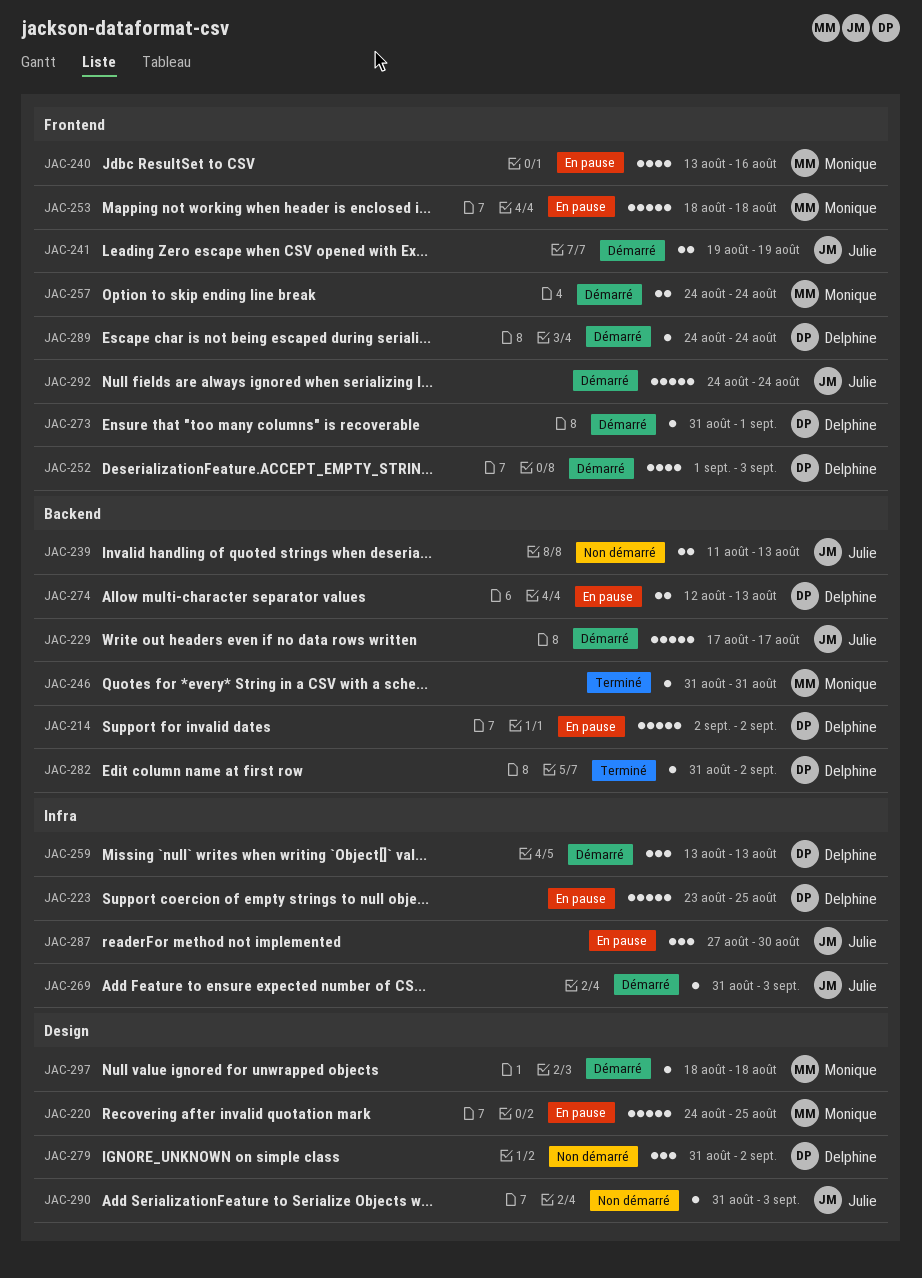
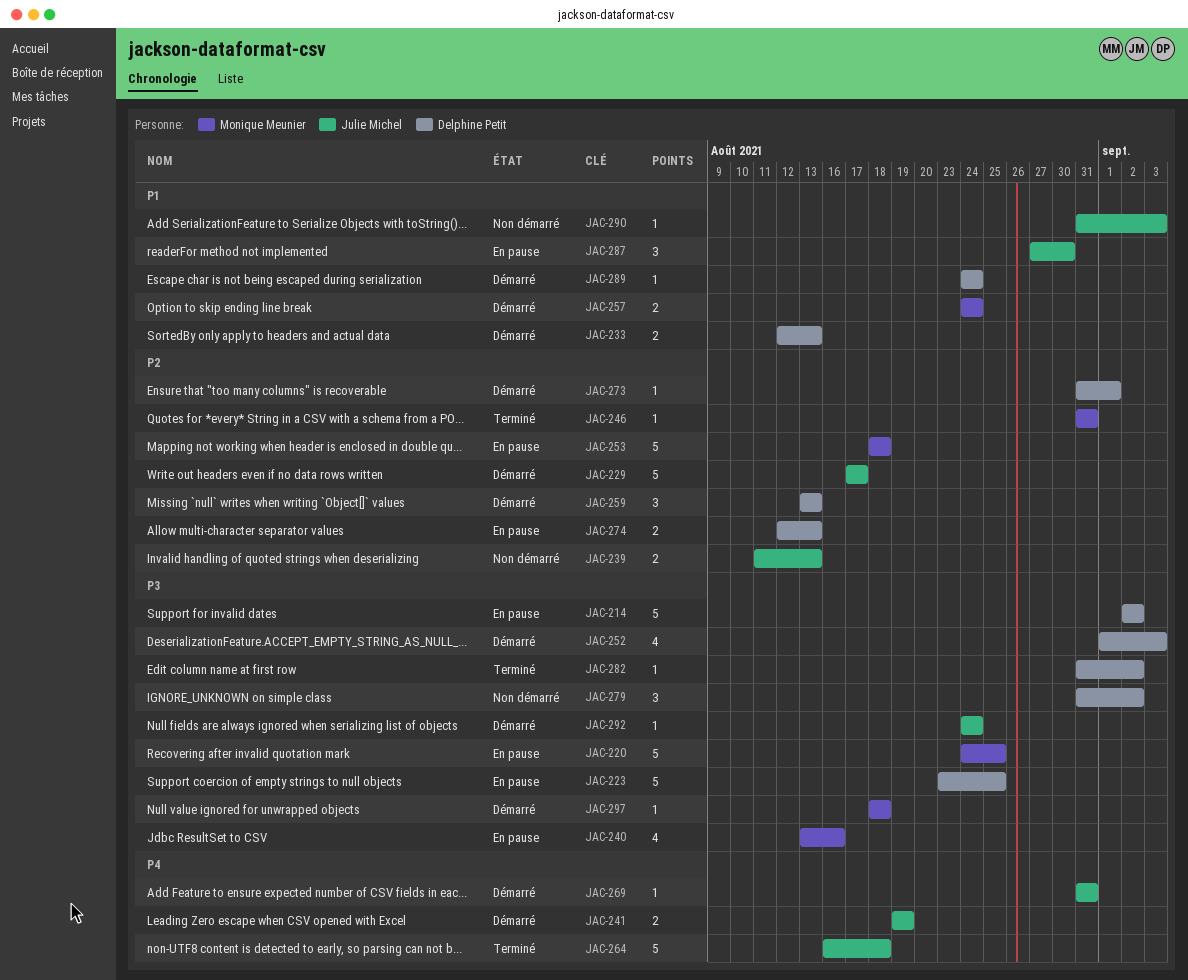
JAC-233: none -> present
JAC-264: none -> present
JAC-269, due: Sep 3 -> Aug 31
JAC-292, estimate: 5 -> 1

